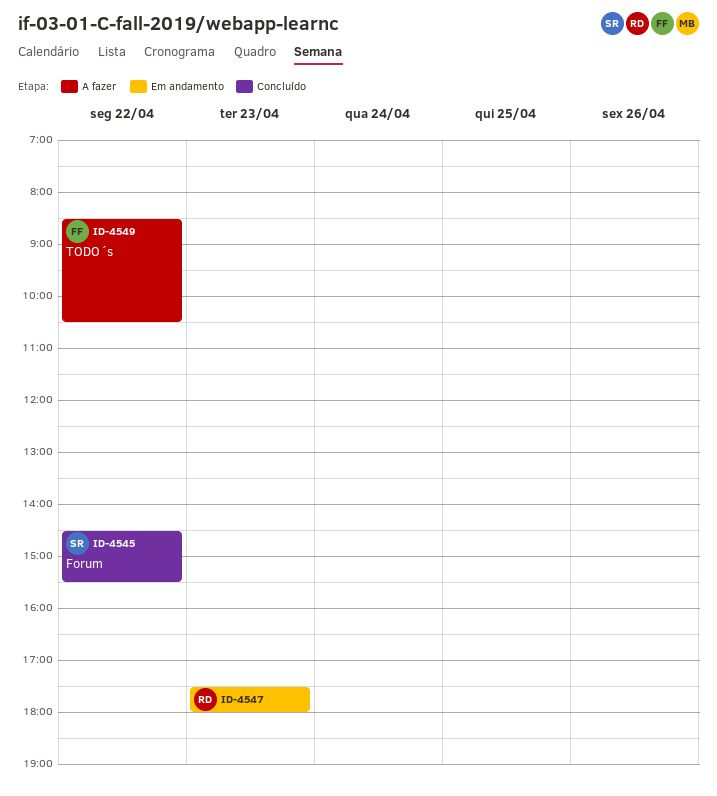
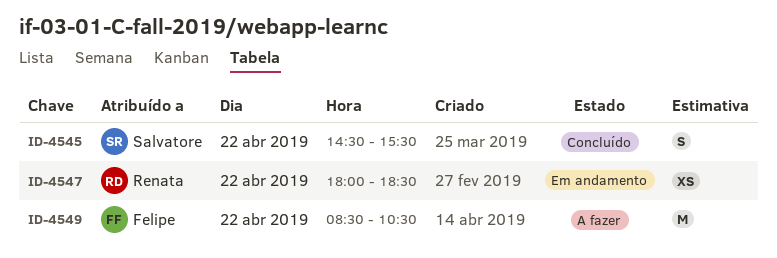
ID-4547, day: Apr 23 -> Apr 22
ID-4547, begins: 17:30 -> 18:00
ID-4547, ends: 18:00 -> 18:30

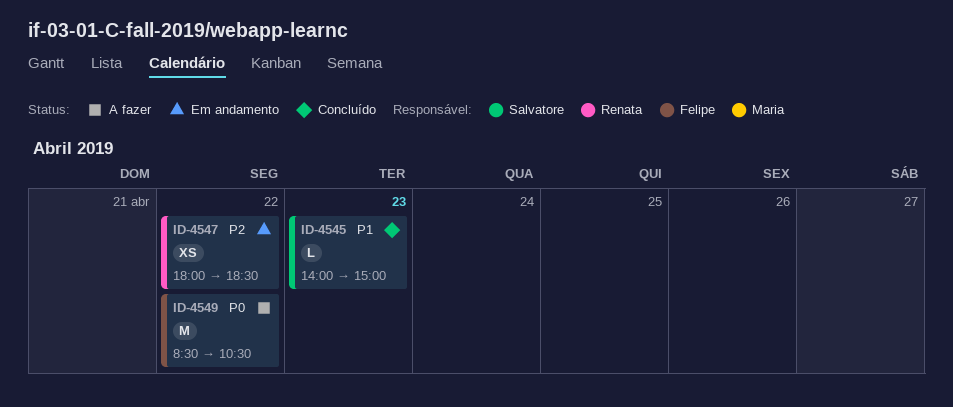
ID-4545, estimate: S -> L
ID-4545, day: Apr 22 -> Apr 23
ID-4545, begins: 14:30 -> 14:00
ID-4545, ends: 15:30 -> 15:00

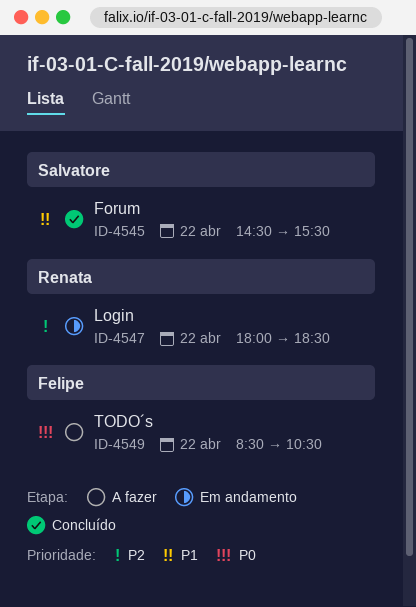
ID-4545, day: Apr 23 -> Apr 22
ID-4545, begins: 14:00 -> 14:30
ID-4545, ends: 15:00 -> 15:30

